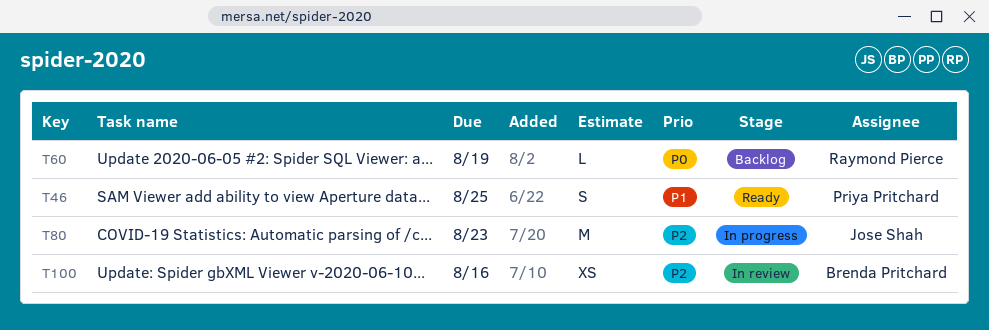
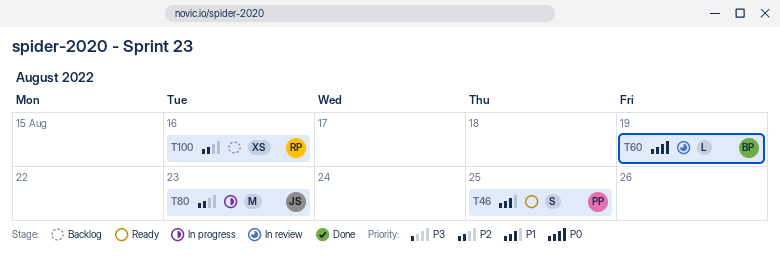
T60, status: Backlog -> In review
T60, owner: Raymond Pierce -> Brenda Pritchard
T100, status: In review -> Backlog
T100, owner: Brenda Pritchard -> Raymond Pierce

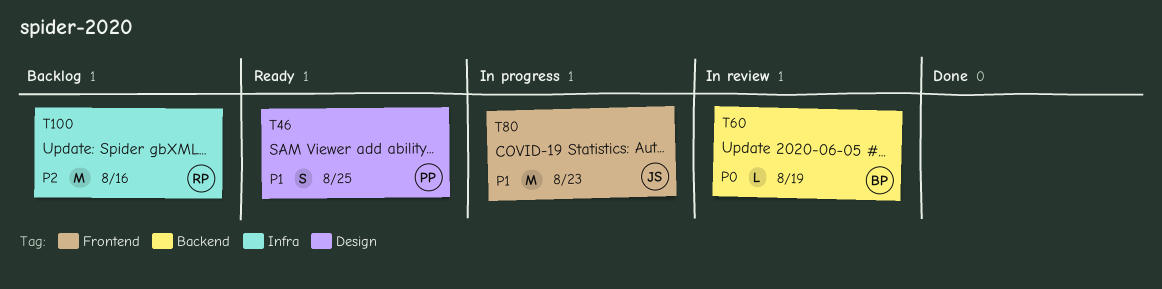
T80, priority: P2 -> P1
T100, estimate: XS -> M

